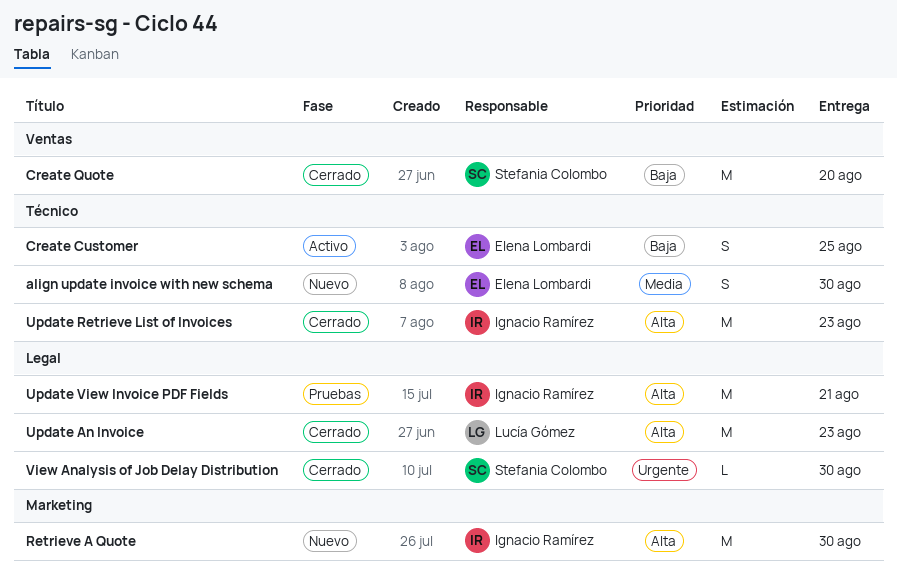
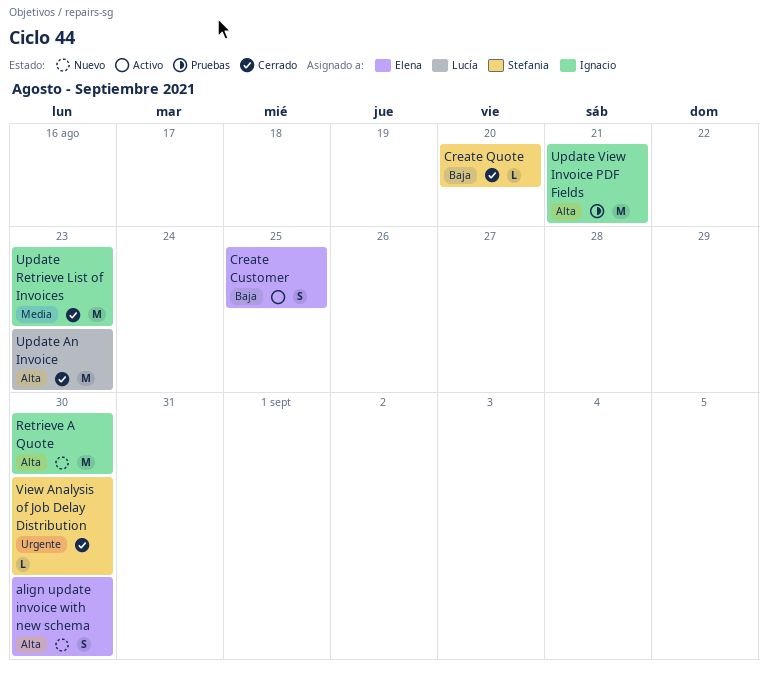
align update invoice with new schema, priority: Media -> Alta
Create Quote, estimate: M -> L
Update Retrieve List of Invoices, priority: Alta -> Media

